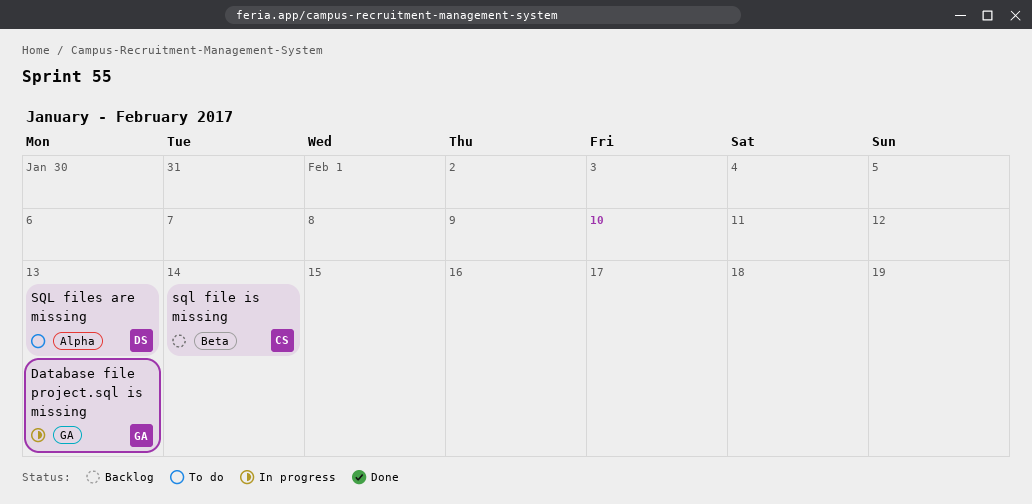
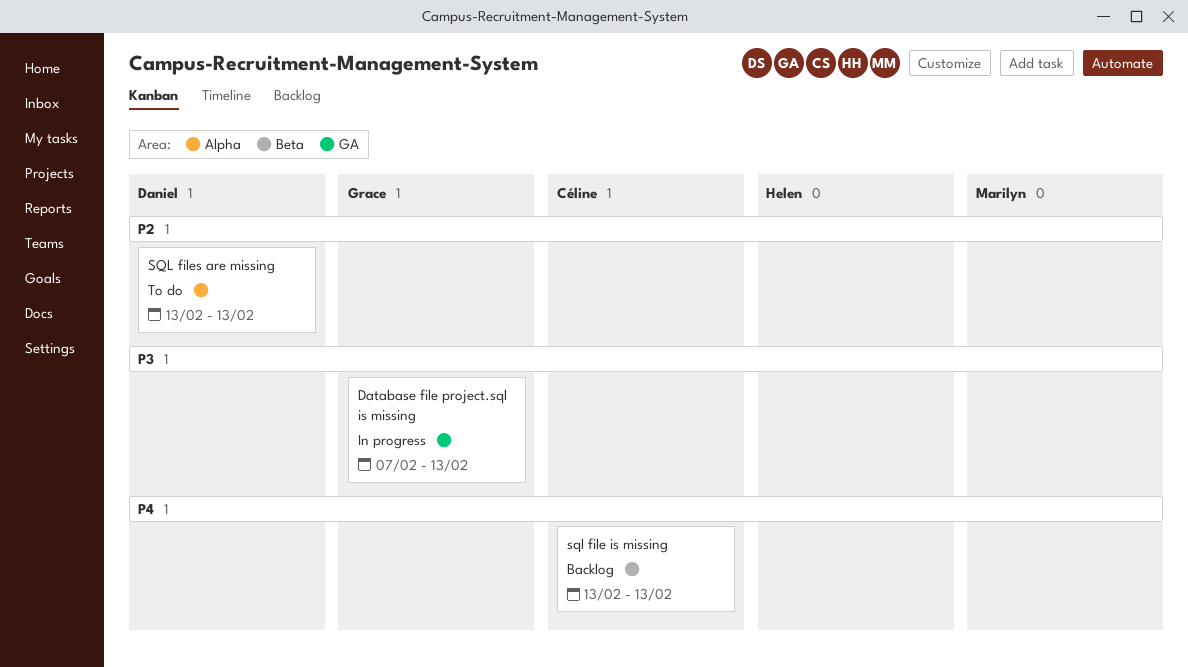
sql file is missing, due: Feb 14 -> Feb 13

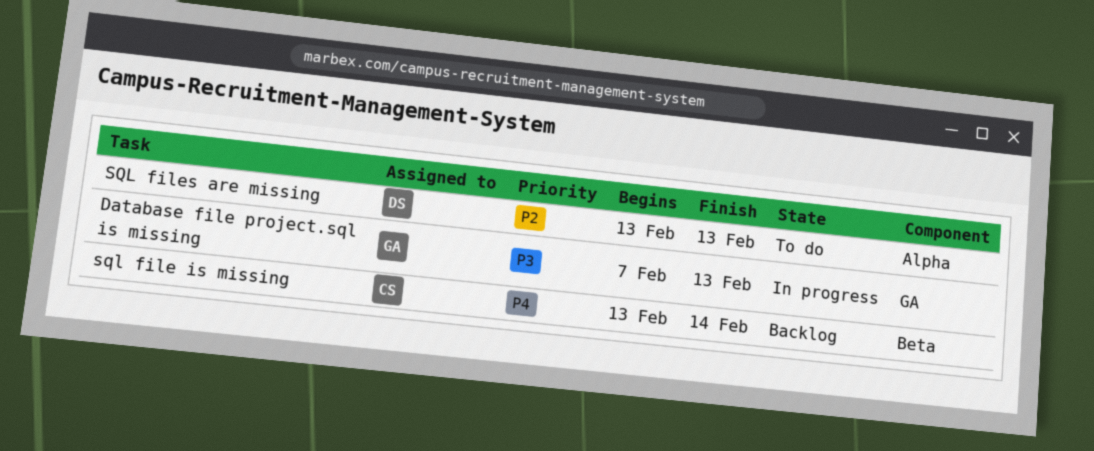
sql file is missing, due: Feb 13 -> Feb 14

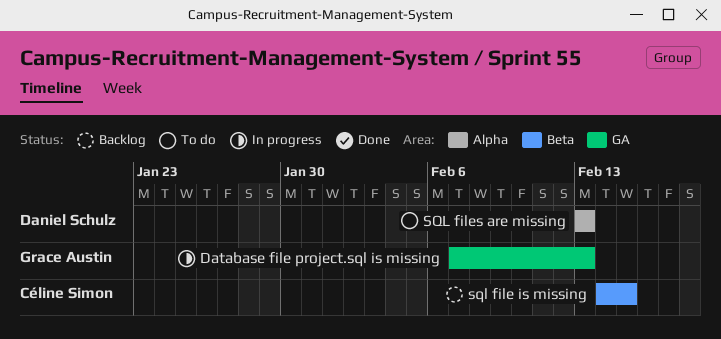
sql file is missing, start: Feb 13 -> Feb 14
sql file is missing, due: Feb 14 -> Feb 15

